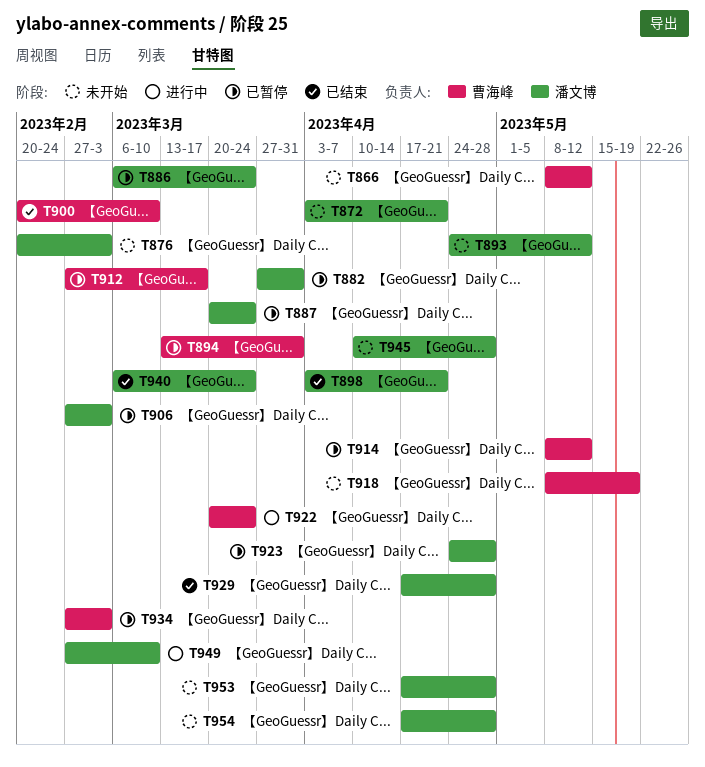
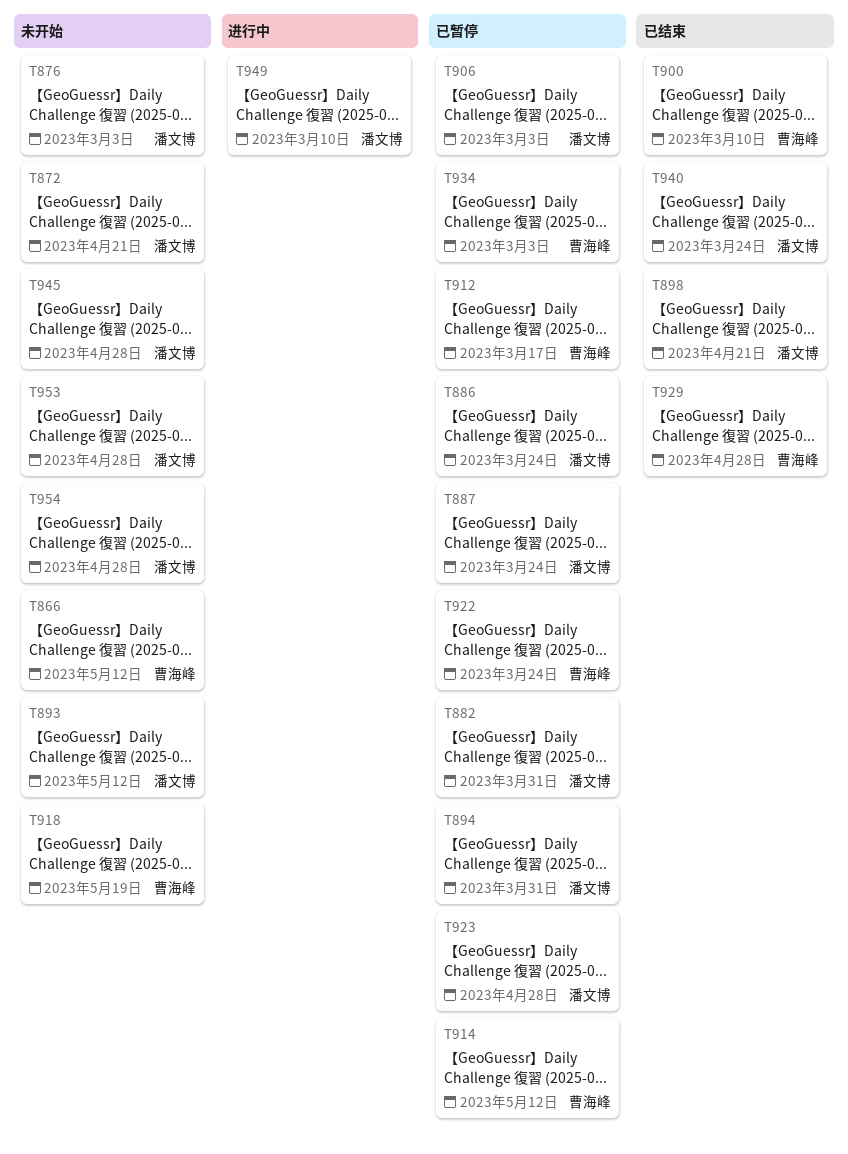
T894, owner: 曹海峰 -> 潘文博
T922, status: 进行中 -> 已暂停
T929, owner: 潘文博 -> 曹海峰

